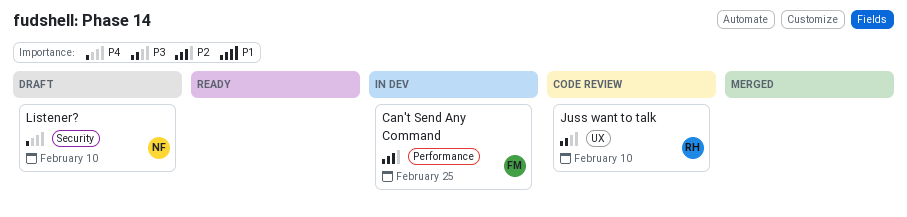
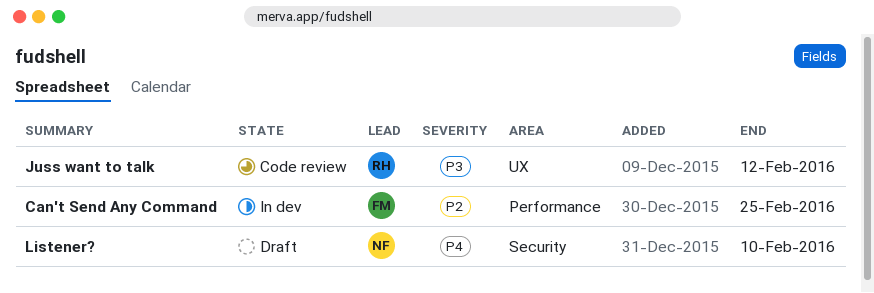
Juss want to talk, due: Feb 10 -> Feb 12

